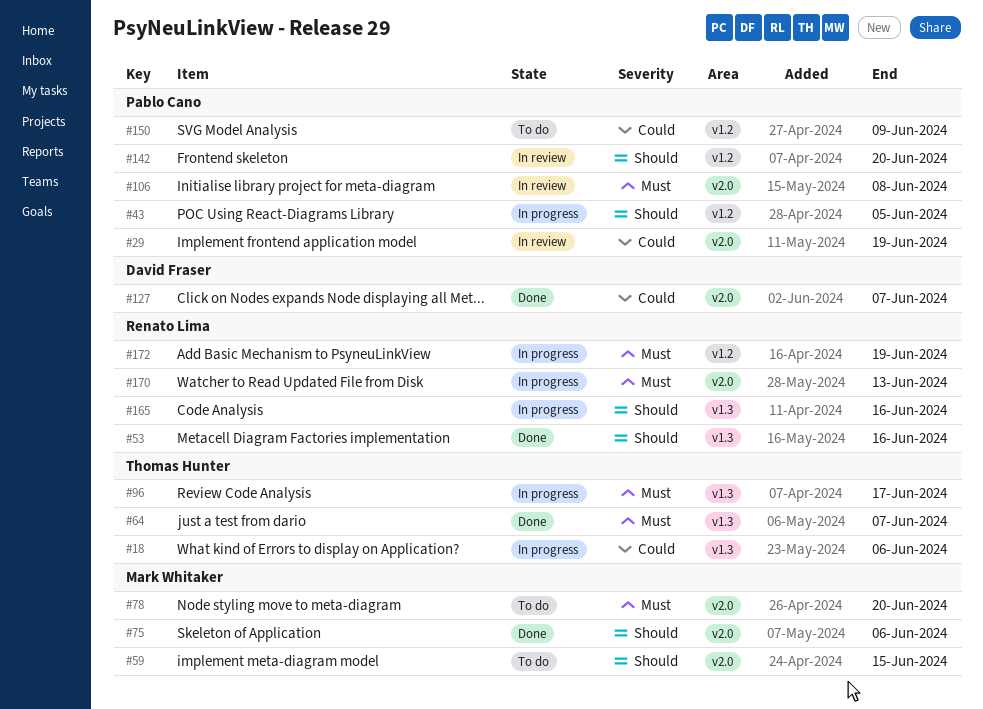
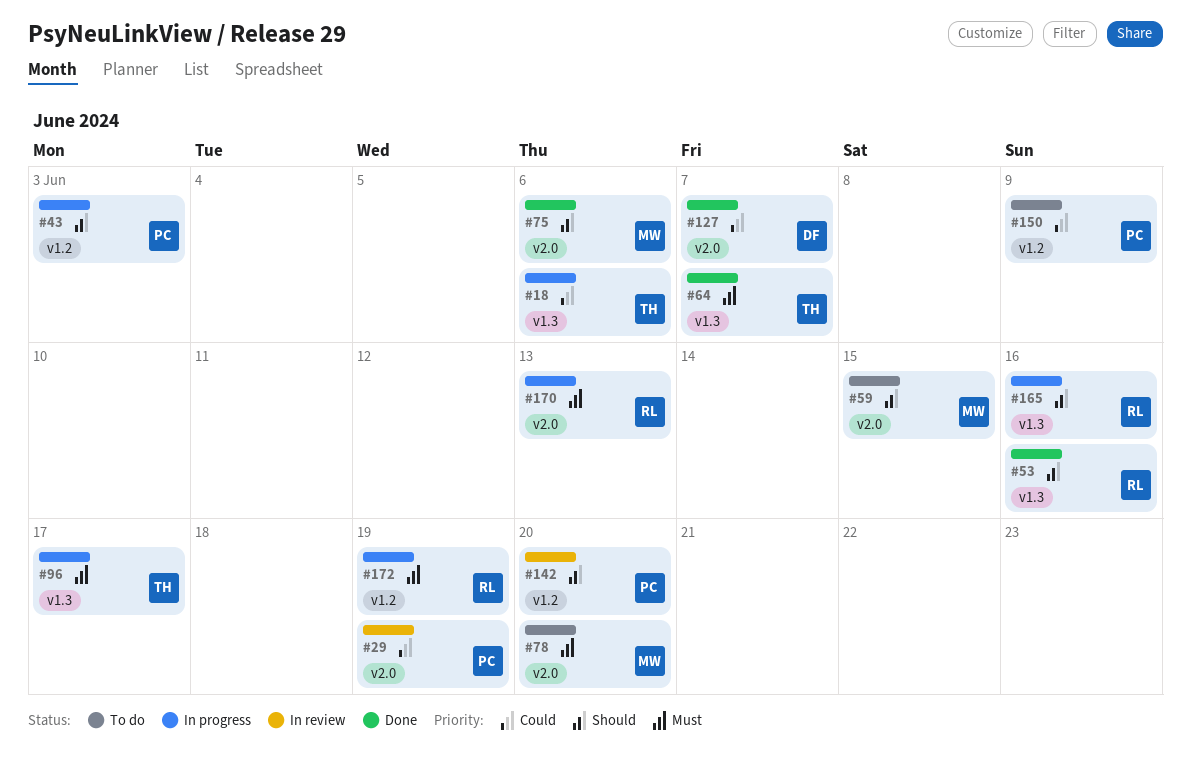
#43, due: Jun 5 -> Jun 3
#106: present -> none

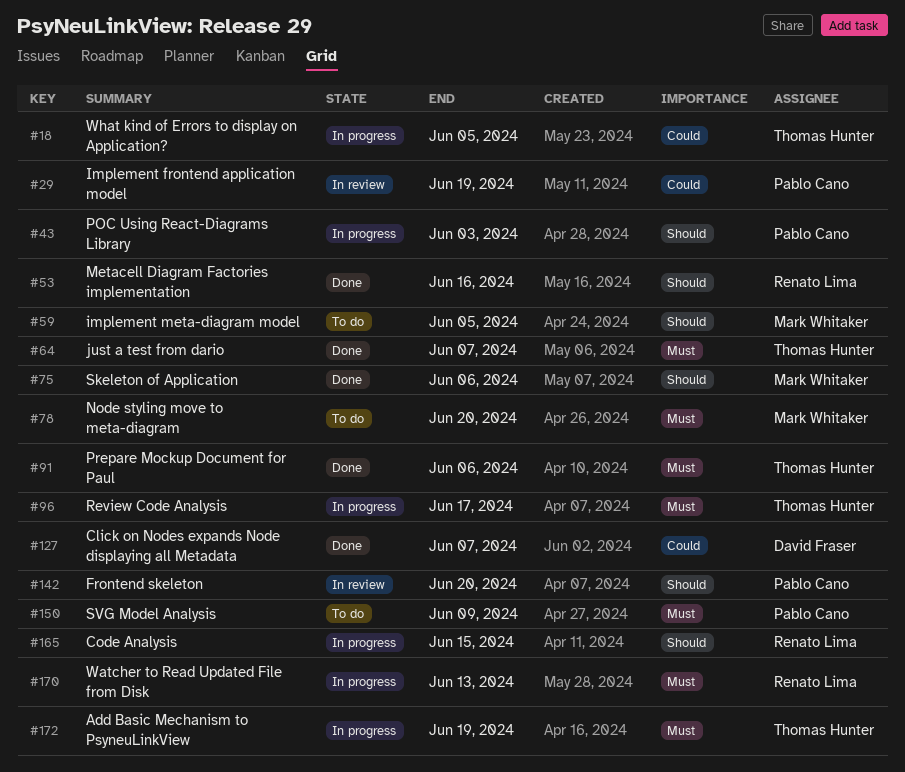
#18, due: Jun 6 -> Jun 5
#59, due: Jun 15 -> Jun 5
#91: none -> present
#150, priority: Could -> Must
#165, due: Jun 16 -> Jun 15
#172, owner: Renato Lima -> Thomas Hunter

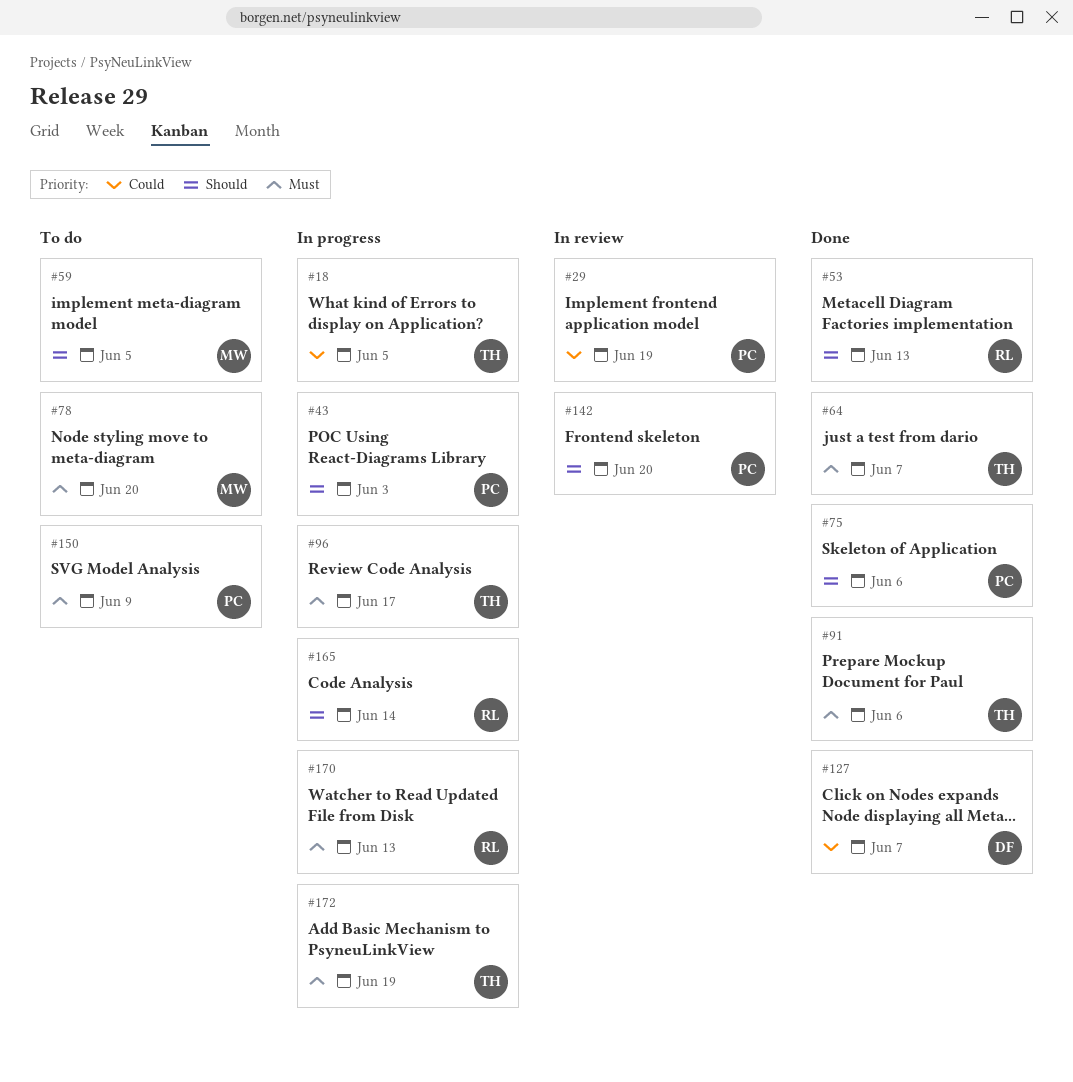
#53, due: Jun 16 -> Jun 13
#75, owner: Mark Whitaker -> Pablo Cano
#165, due: Jun 15 -> Jun 14

